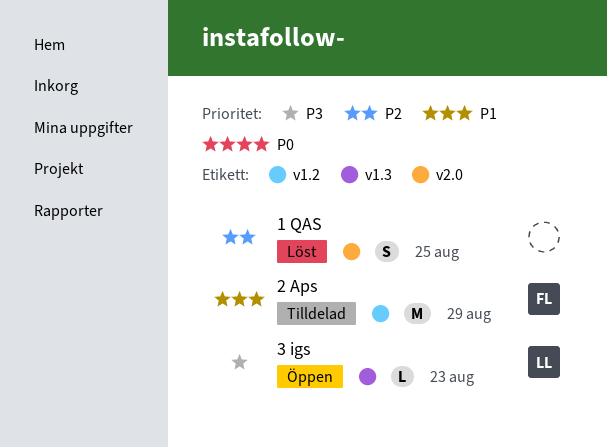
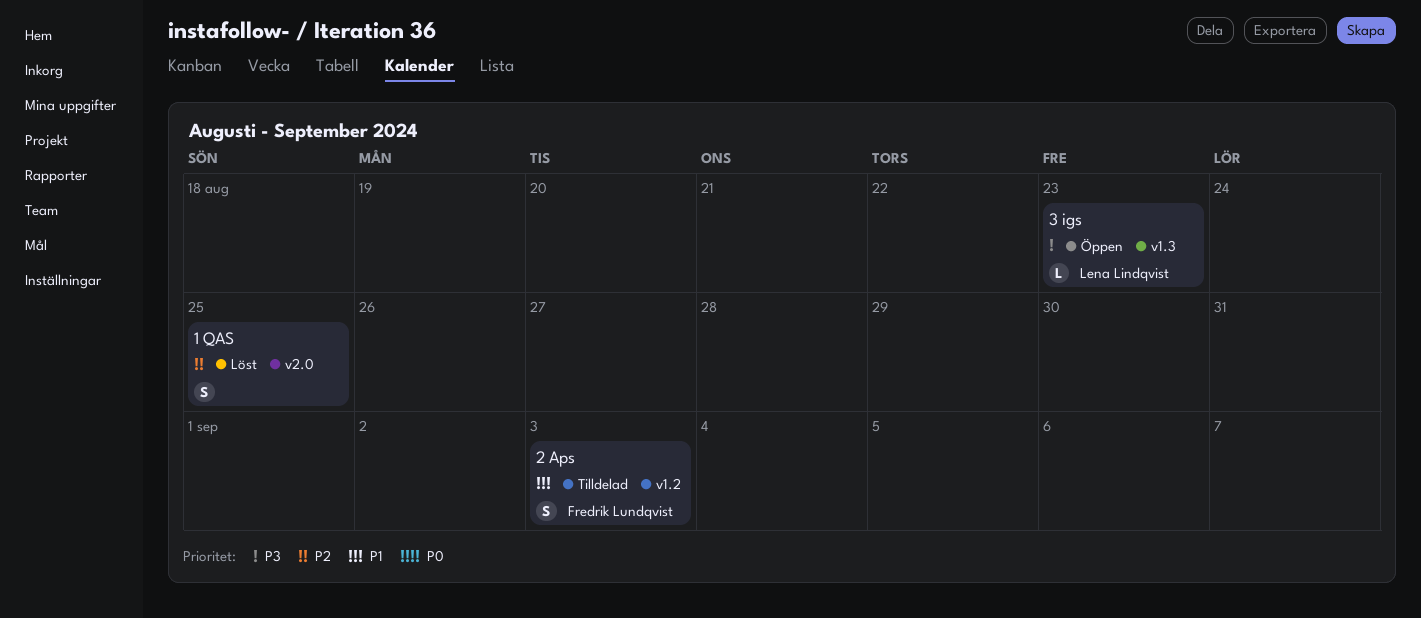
2 Aps, estimate: M -> S
2 Aps, due: Aug 29 -> Sep 3

